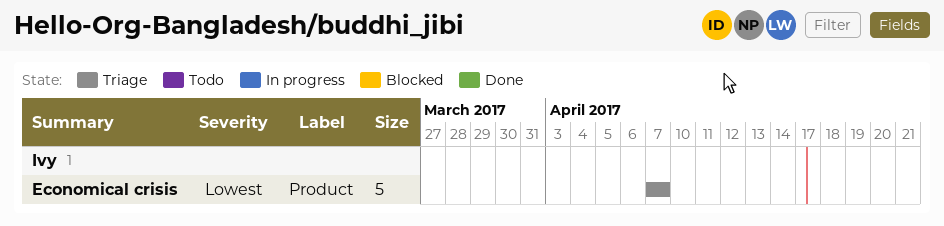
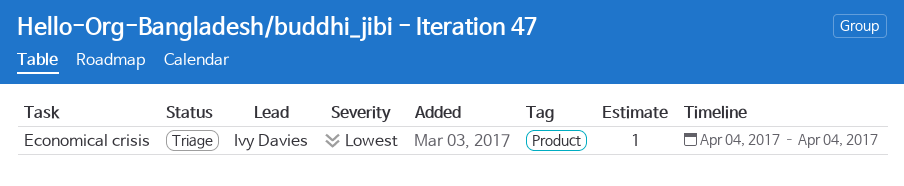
Economical crisis, estimate: 5 -> 1
Economical crisis, start: Apr 7 -> Apr 4
Economical crisis, due: Apr 7 -> Apr 4

